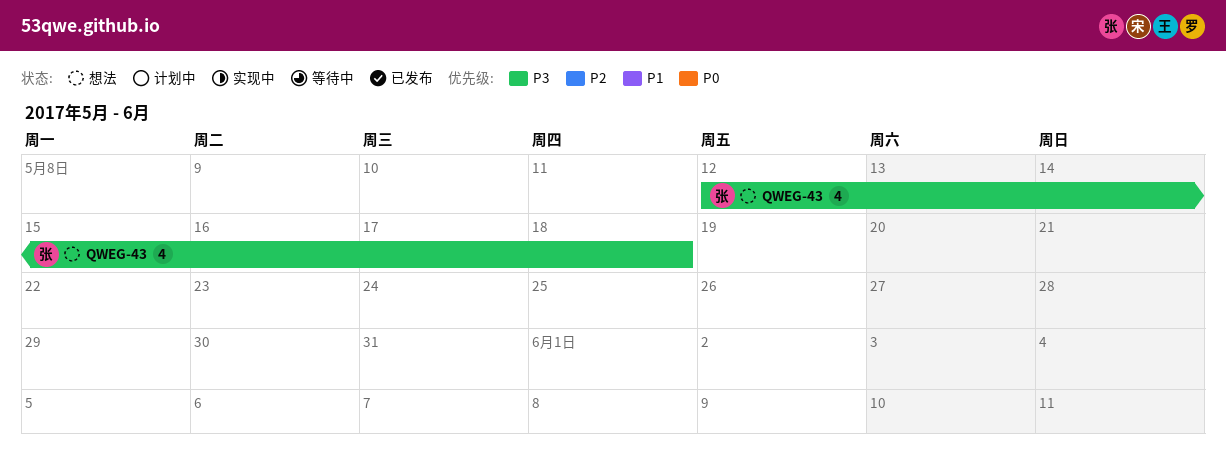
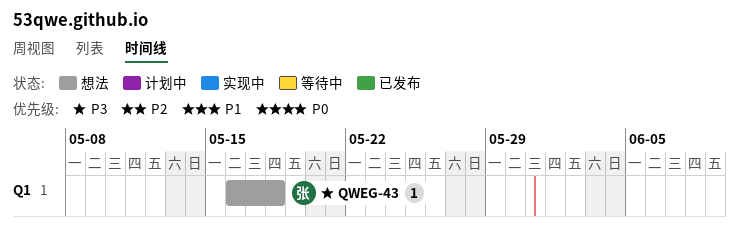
QWEG-43, estimate: 4 -> 1
QWEG-43, start: May 12 -> May 16

